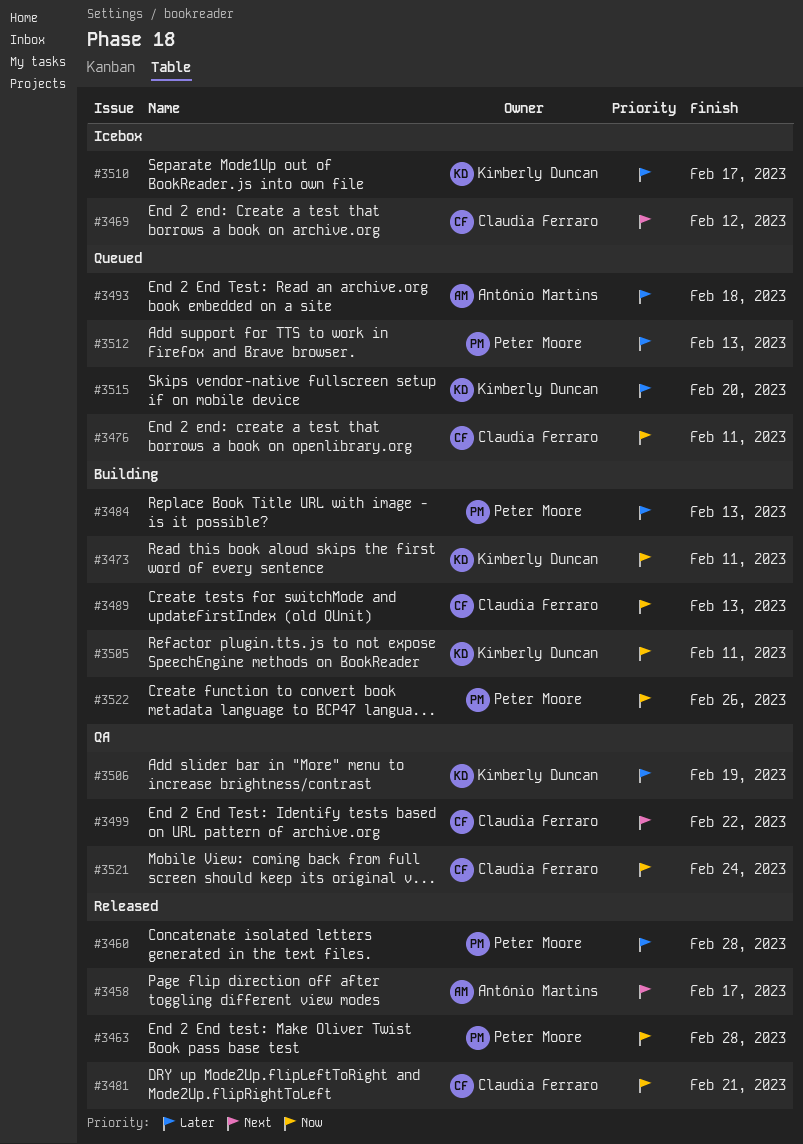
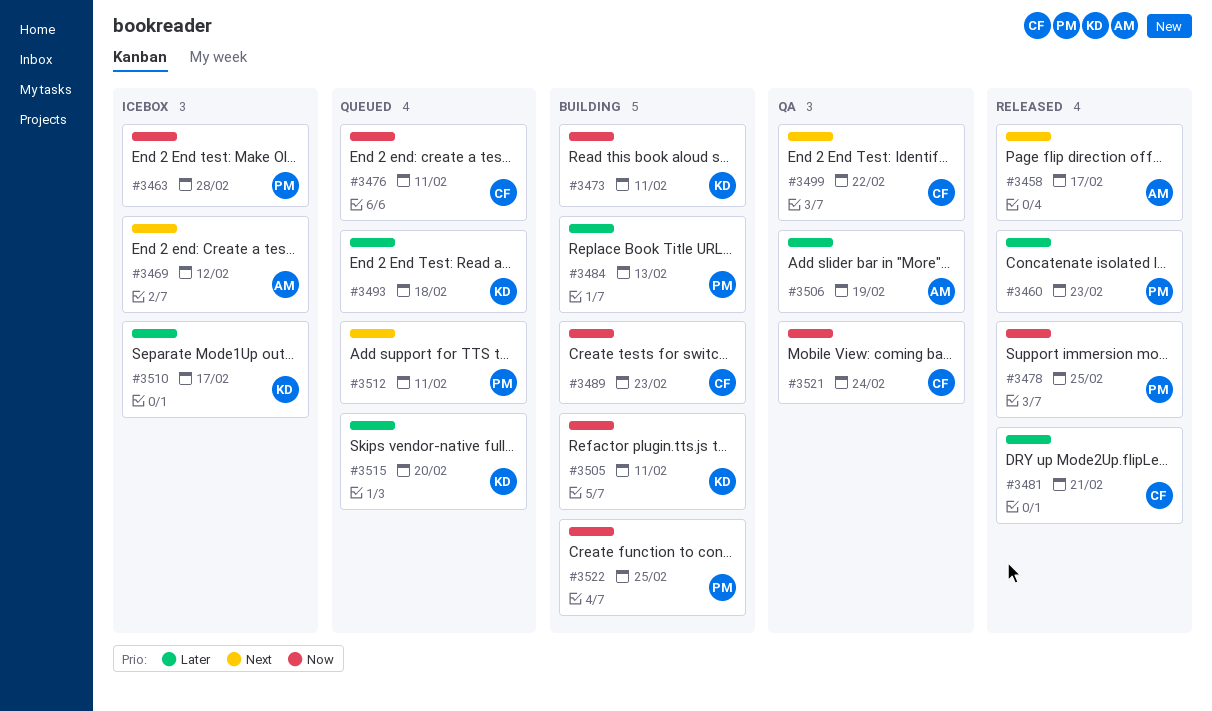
#3460, due: Feb 28 -> Feb 23
#3463, status: Released -> Icebox
#3469, owner: Claudia Ferraro -> António Martins
#3478: none -> present
#3481, priority: Now -> Later
#3489, due: Feb 13 -> Feb 23
#3493, owner: António Martins -> Kimberly Duncan
#3506, owner: Kimberly Duncan -> António Martins
#3512, priority: Later -> Next
#3512, due: Feb 13 -> Feb 11
#3522, due: Feb 26 -> Feb 25

